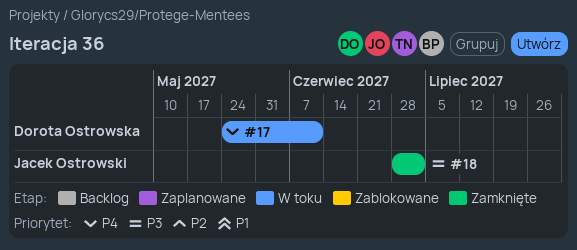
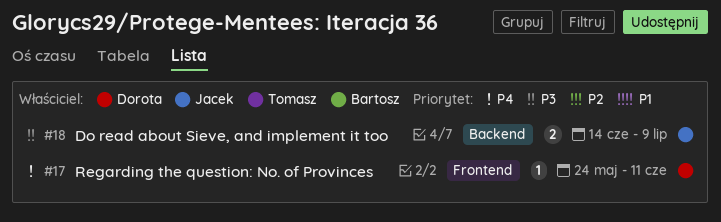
#18, start: Jun 28 -> Jun 14
#18, due: Jul 2 -> Jul 9

